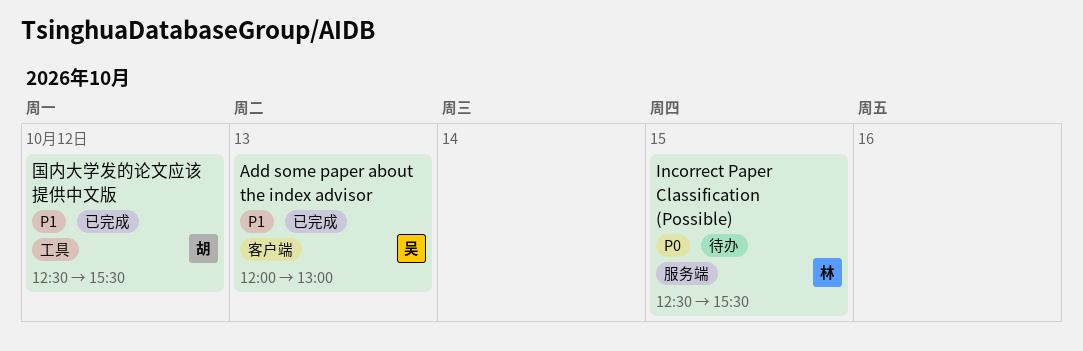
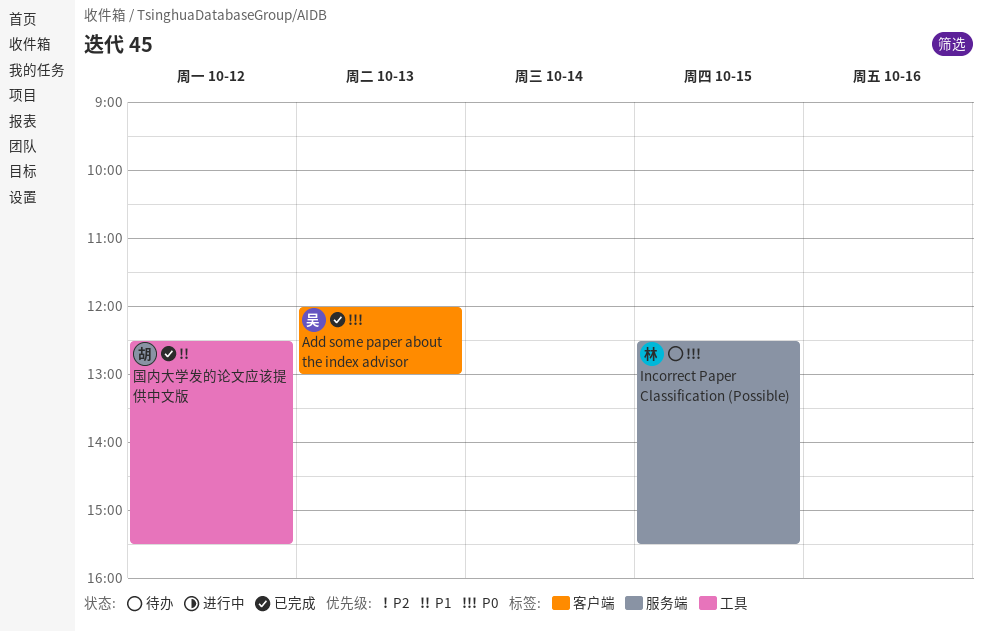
Add some paper about the index advisor, priority: P1 -> P0

